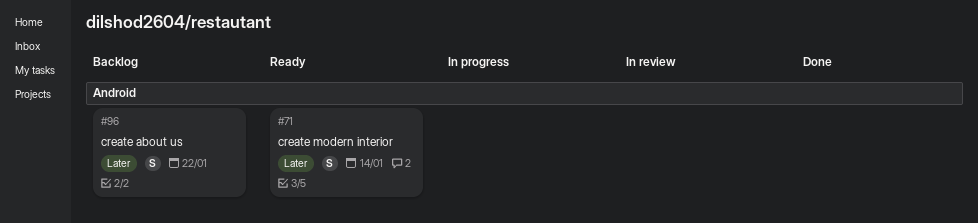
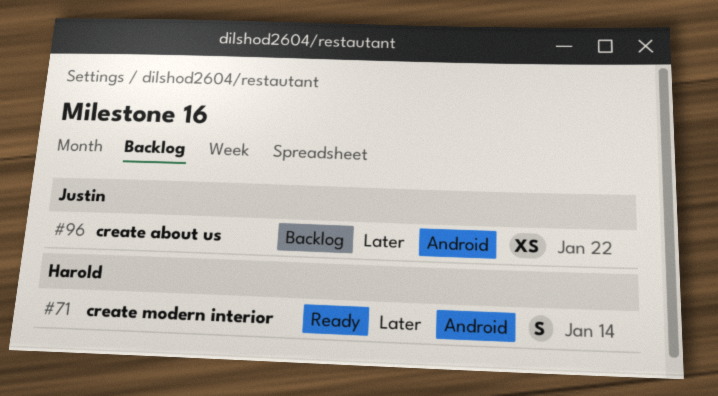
#96, estimate: S -> XS

